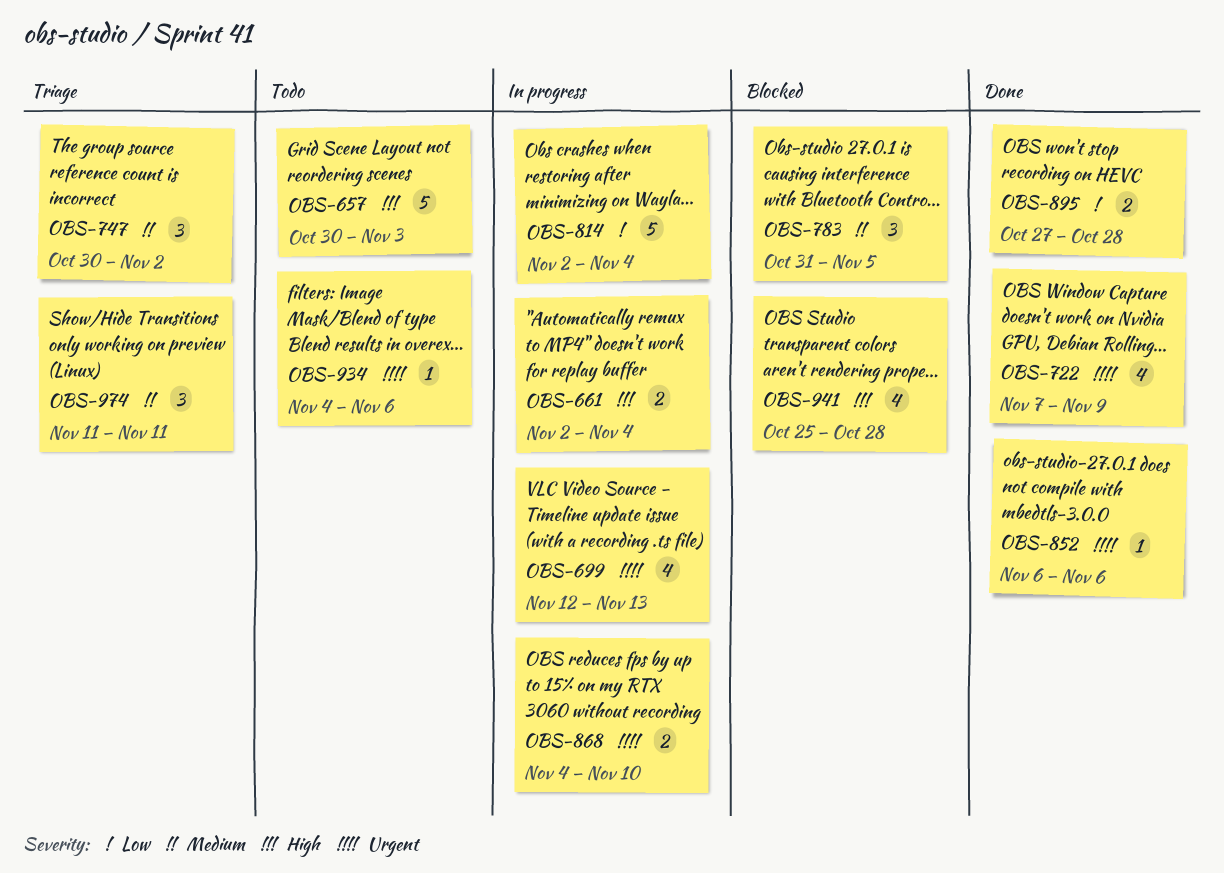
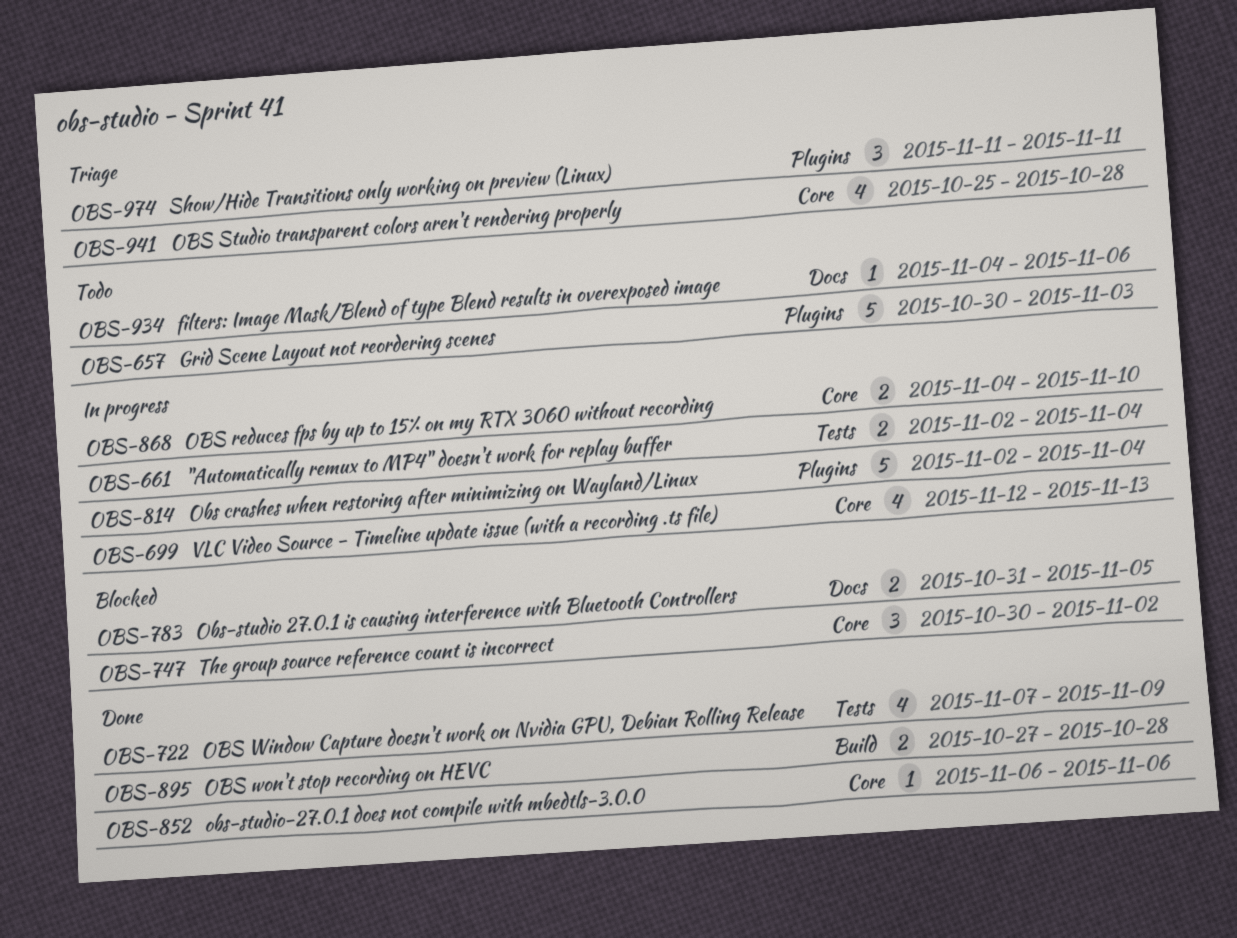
OBS-747, status: Triage -> Blocked
OBS-783, estimate: 3 -> 2
OBS-941, status: Blocked -> Triage

